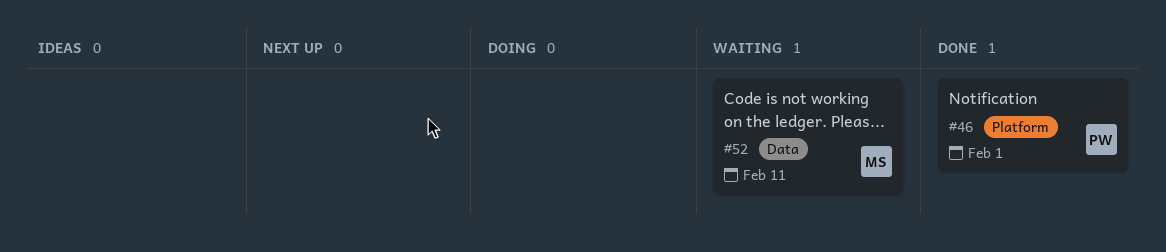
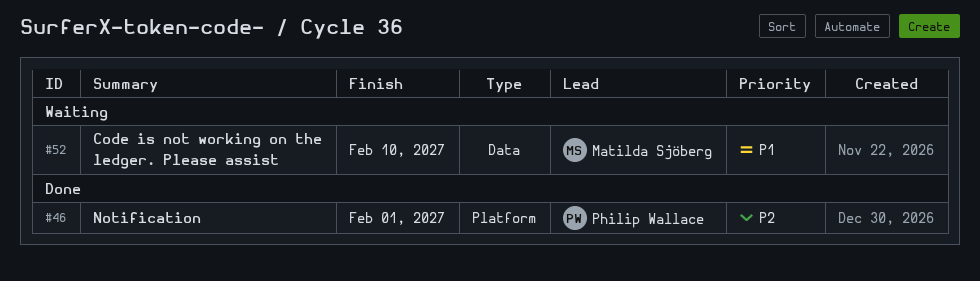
#52, due: Feb 11 -> Feb 10

